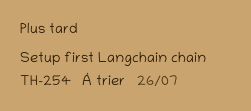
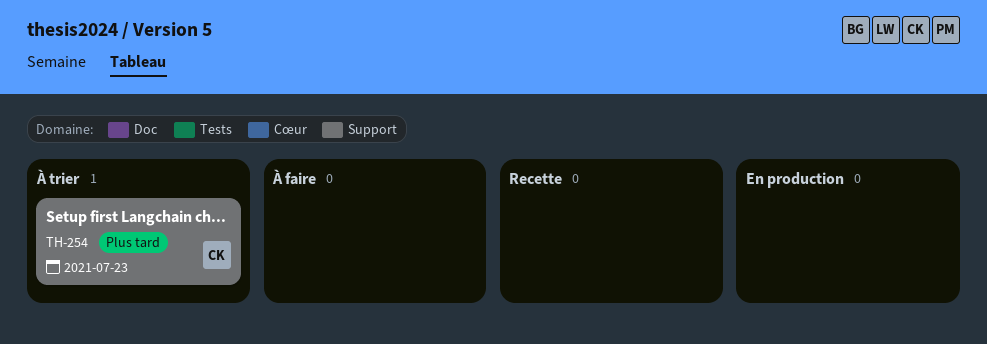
TH-254, due: Jul 26 -> Jul 23

